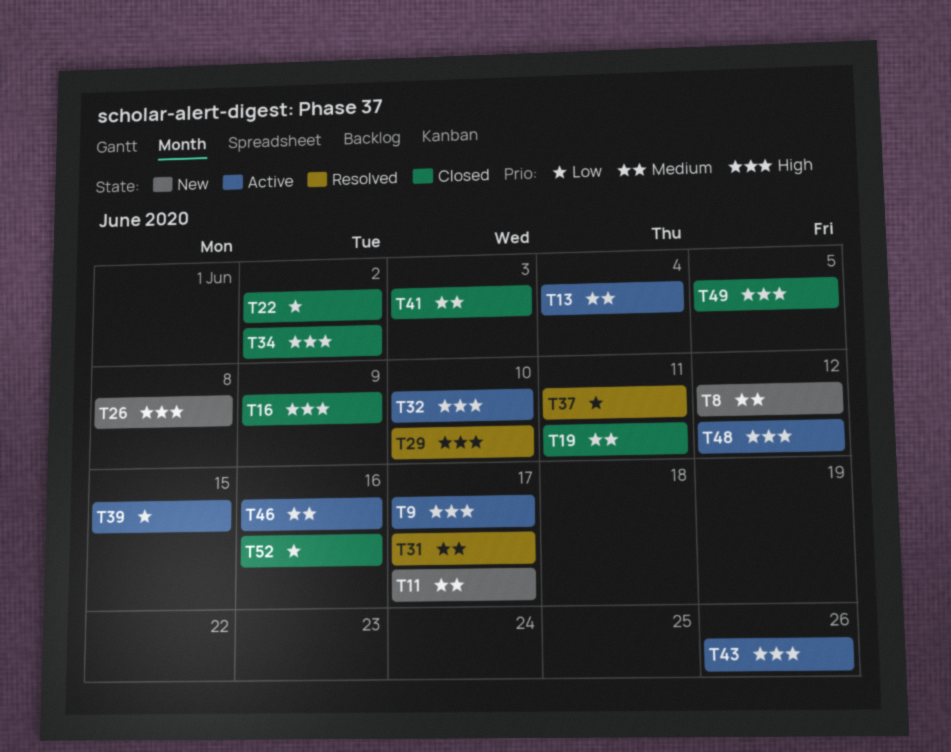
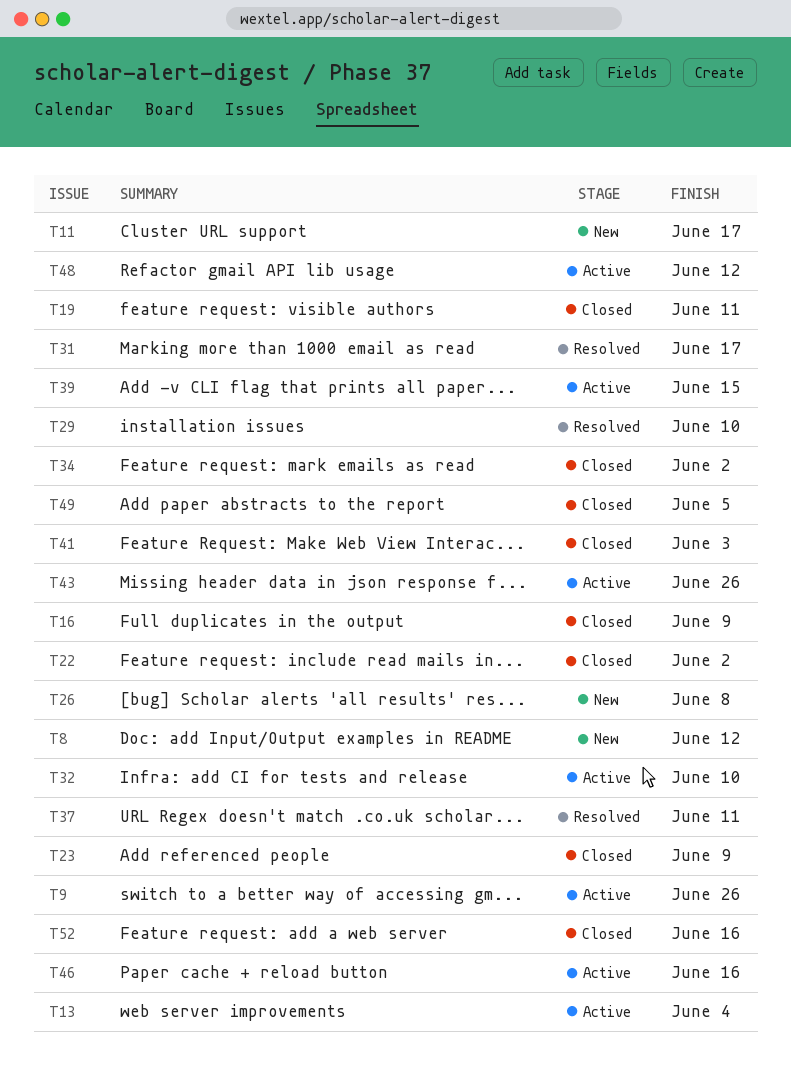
T9, due: Jun 17 -> Jun 26
T23: none -> present

